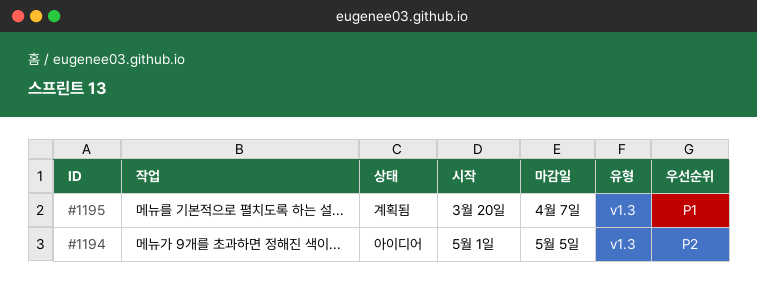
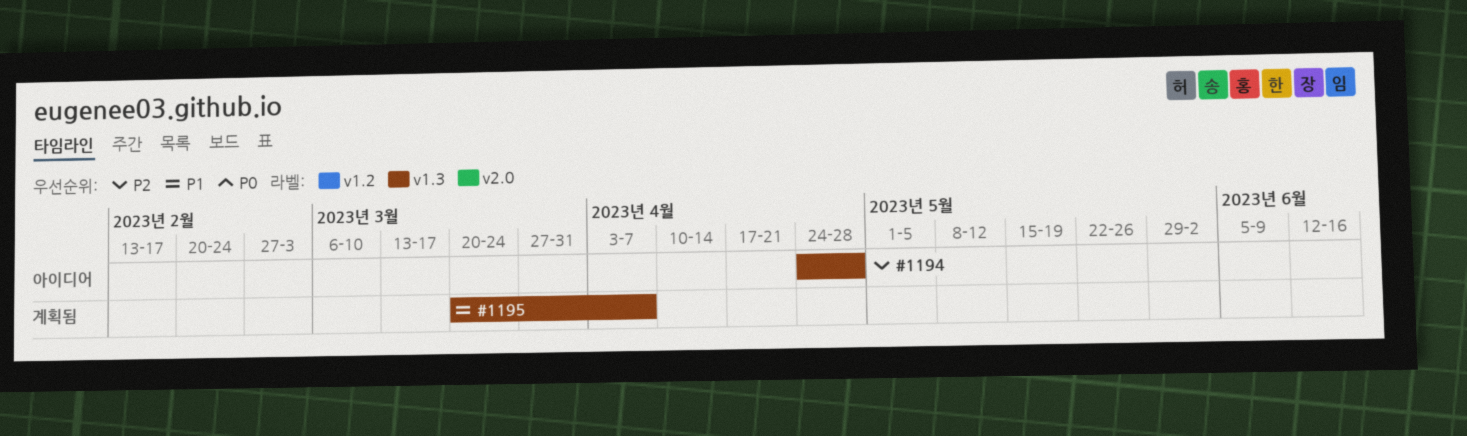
#1194, start: May 1 -> Apr 24
#1194, due: May 5 -> Apr 28

